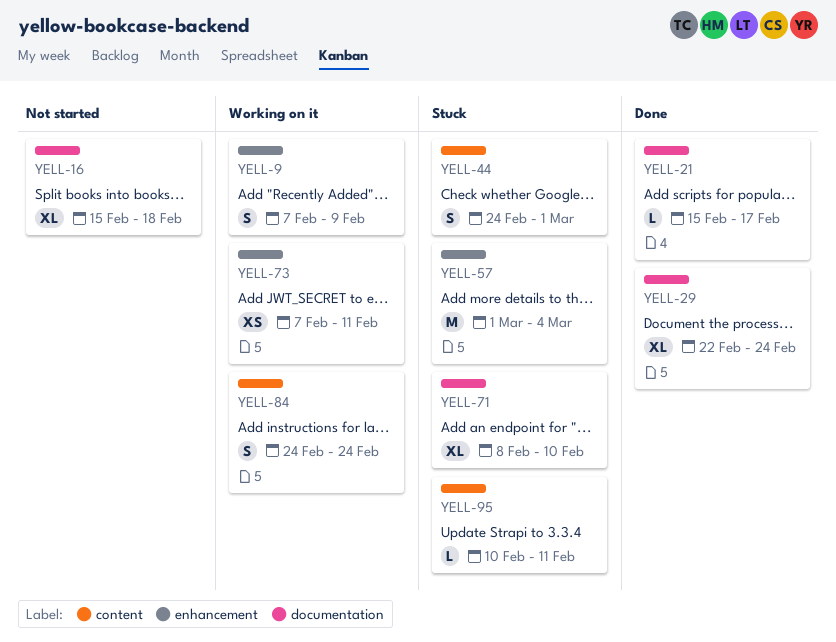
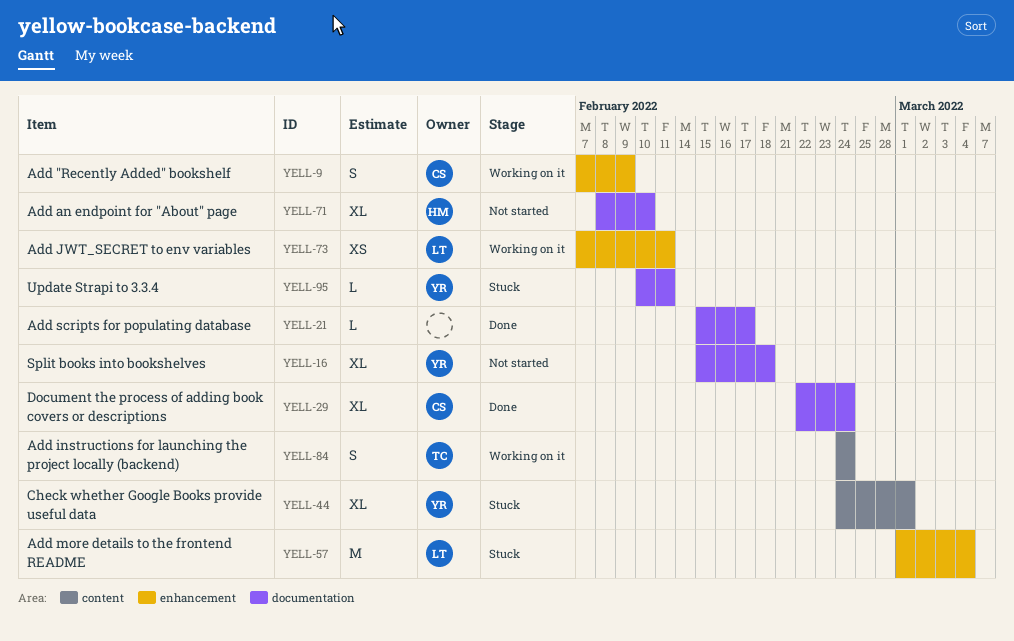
YELL-44, estimate: S -> XL
YELL-71, status: Stuck -> Not started
YELL-95, label: content -> documentation

